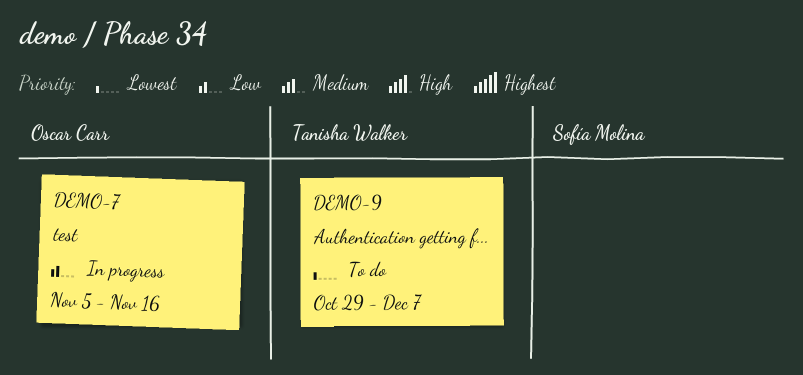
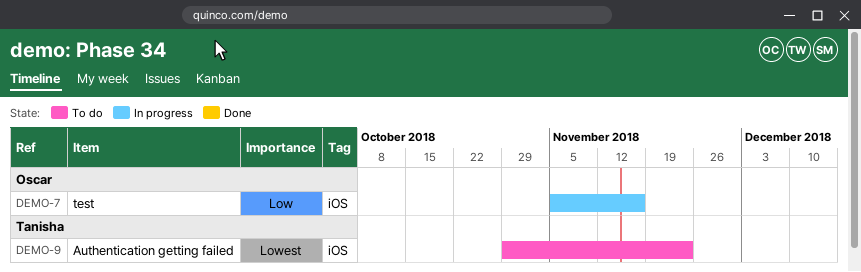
DEMO-9, due: Dec 7 -> Nov 23

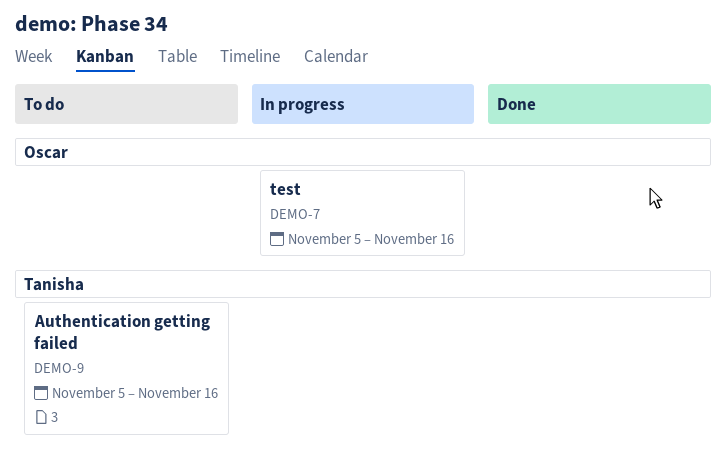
DEMO-9, start: Oct 29 -> Nov 5
DEMO-9, due: Nov 23 -> Nov 16

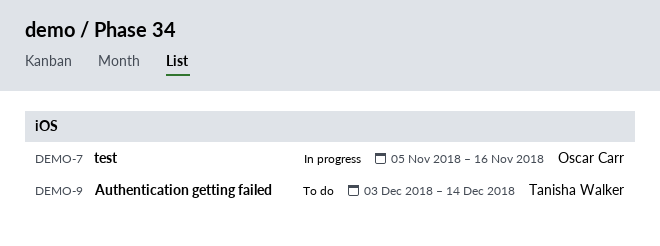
DEMO-9, start: Nov 5 -> Dec 3
DEMO-9, due: Nov 16 -> Dec 14

